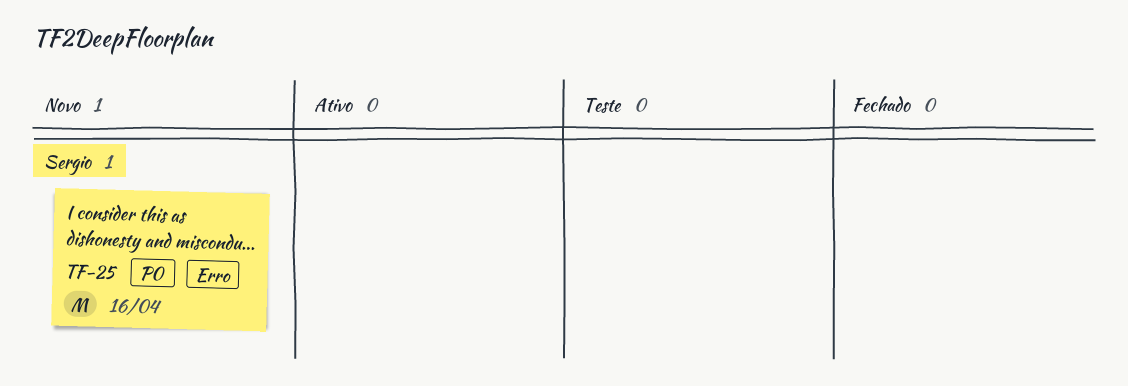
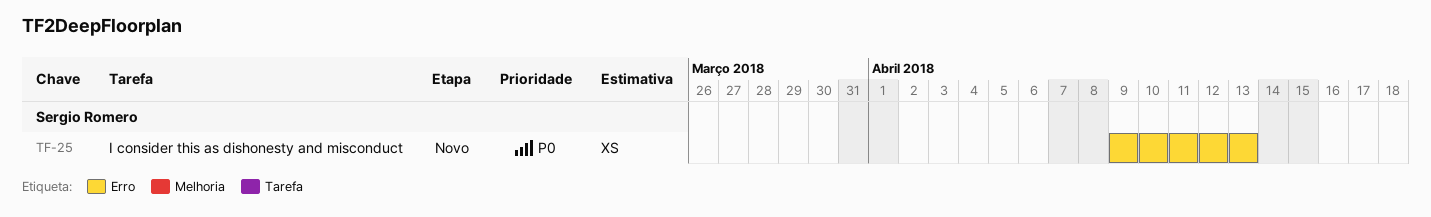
TF-25, estimate: M -> XS
TF-25, due: Apr 16 -> Apr 13

